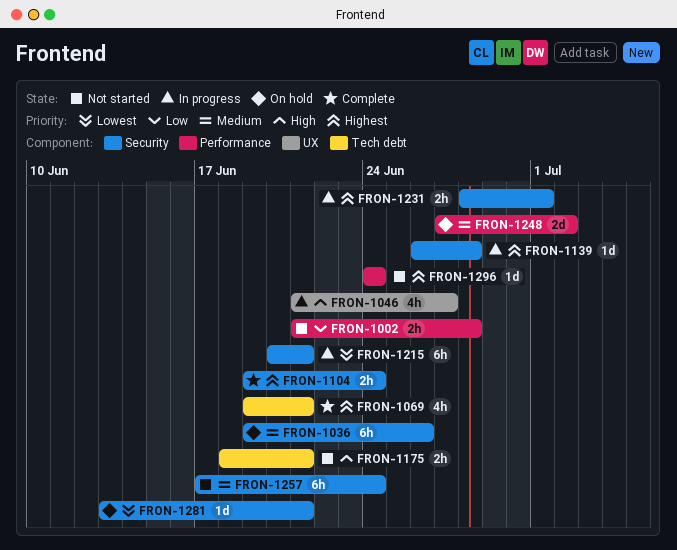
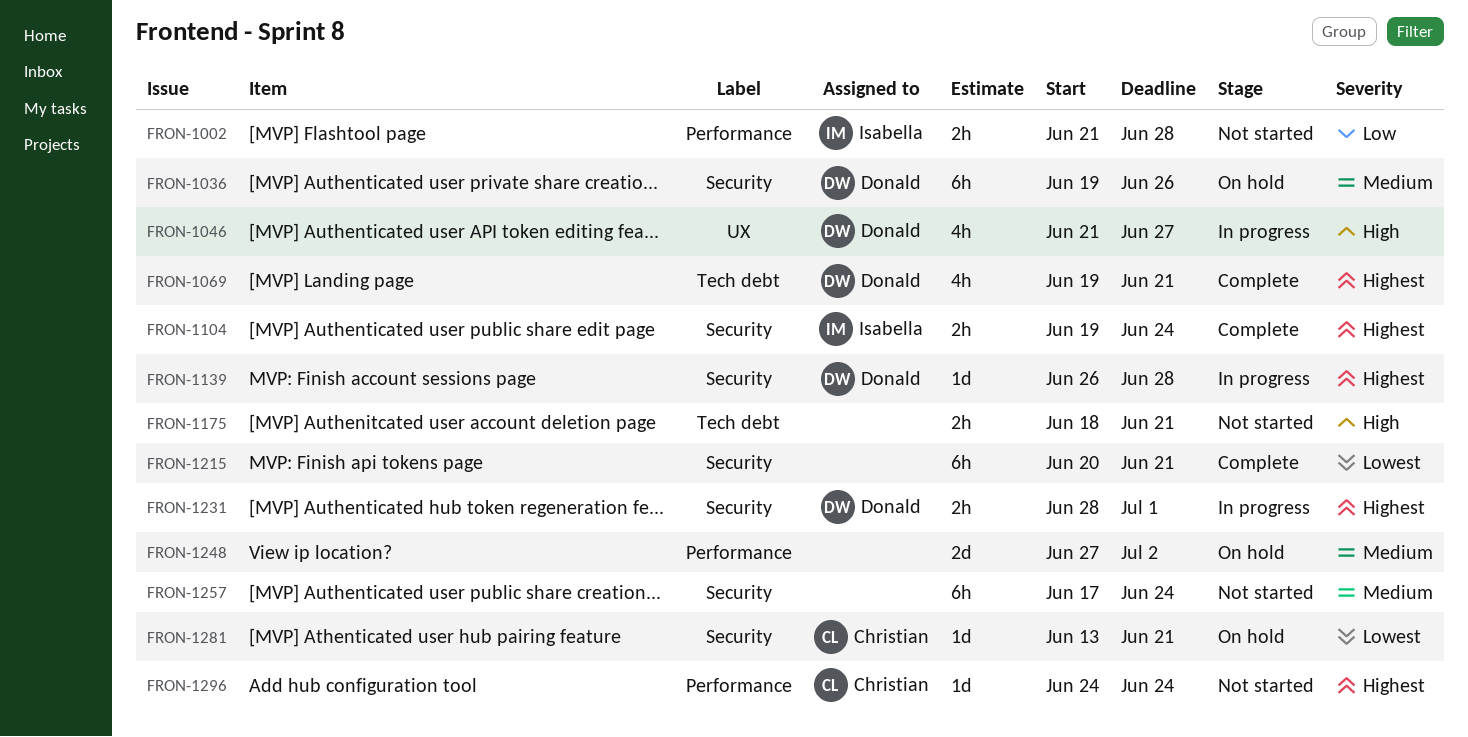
FRON-1215, status: In progress -> Complete

